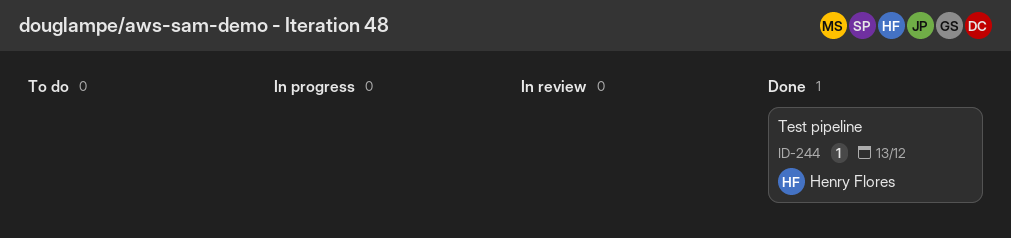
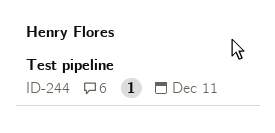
ID-244, due: Dec 13 -> Dec 11

